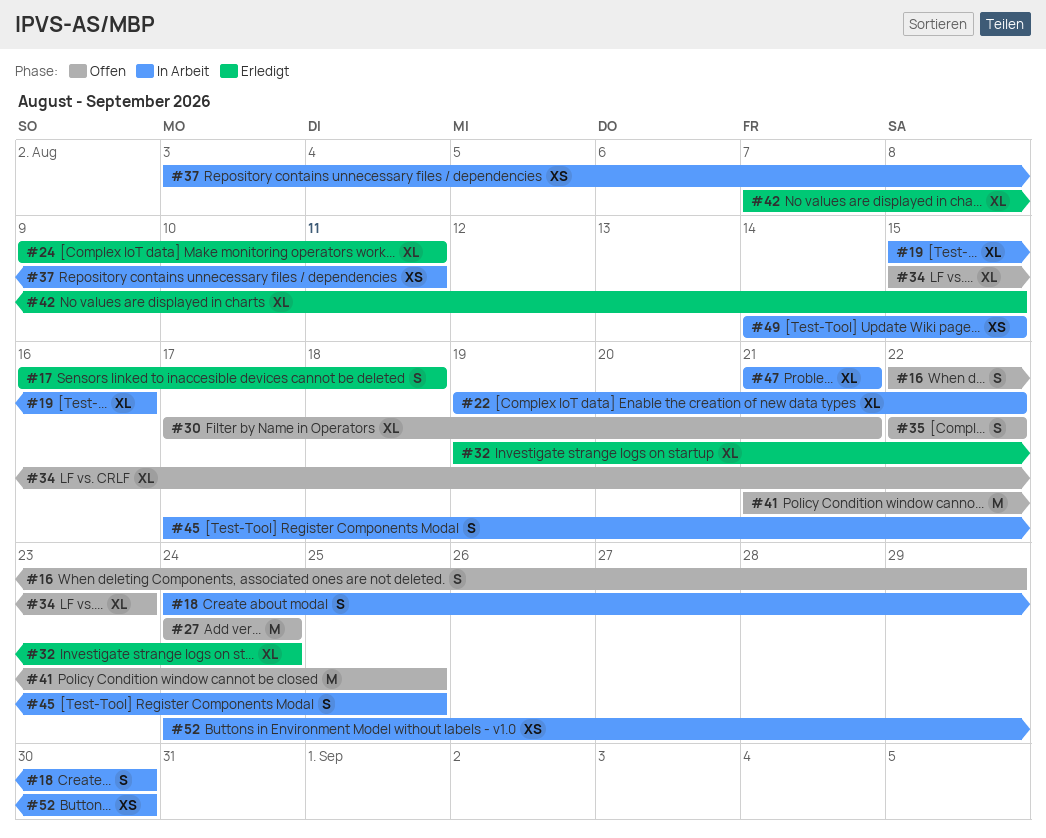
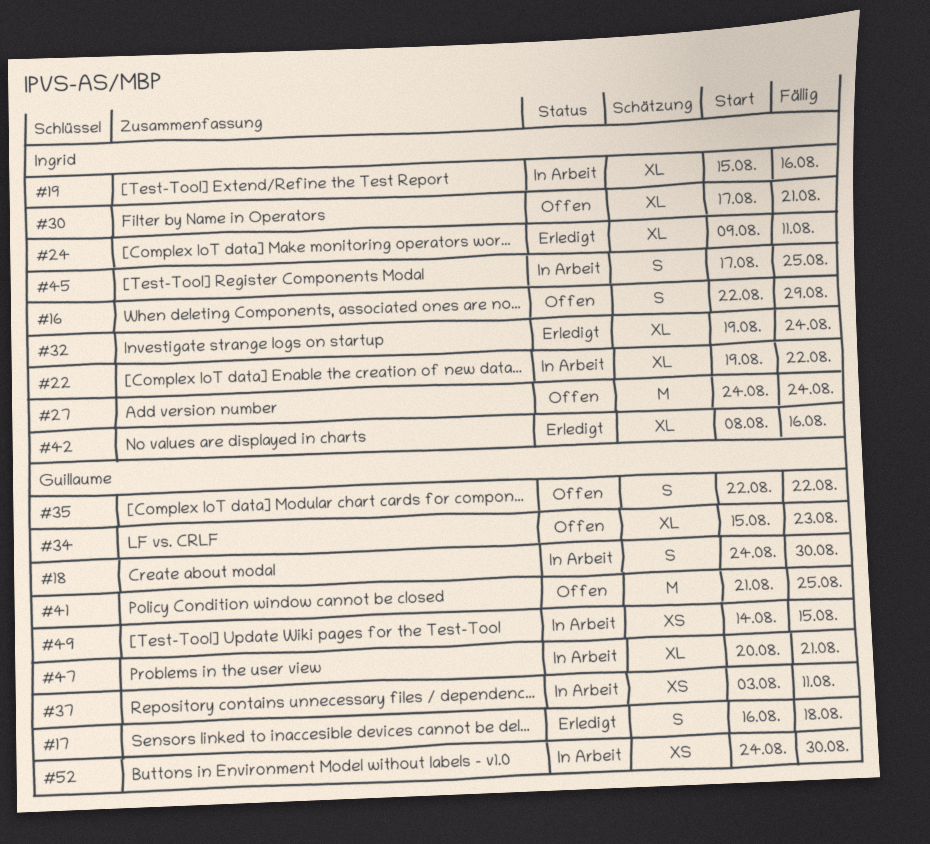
#42, start: Aug 7 -> Aug 8
#42, due: Aug 15 -> Aug 16
#47, start: Aug 21 -> Aug 20

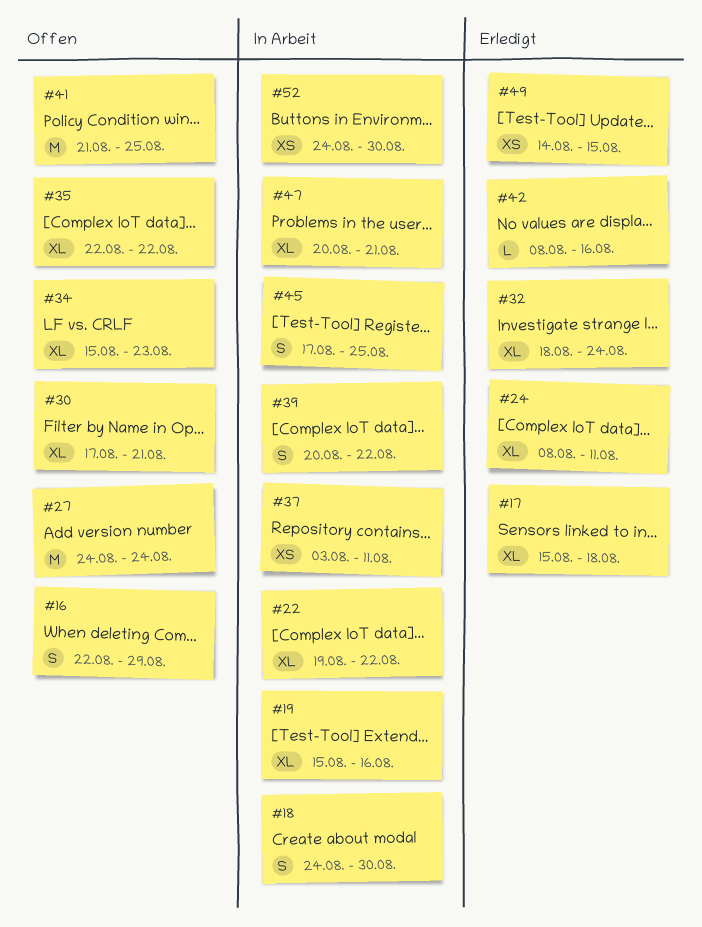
#17, estimate: S -> XL
#17, start: Aug 16 -> Aug 15
#24, start: Aug 9 -> Aug 8
#32, start: Aug 19 -> Aug 18
#35, estimate: S -> XL
#39: none -> present
#42, estimate: XL -> L
#49, status: In Arbeit -> Erledigt

